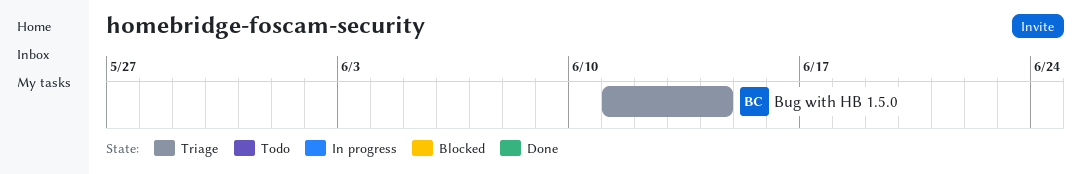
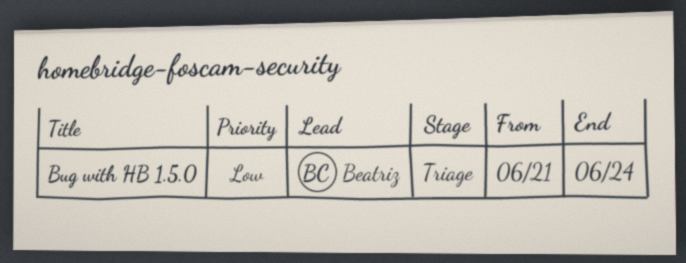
Bug with HB 1.5.0, start: Jun 11 -> Jun 21
Bug with HB 1.5.0, due: Jun 14 -> Jun 24

